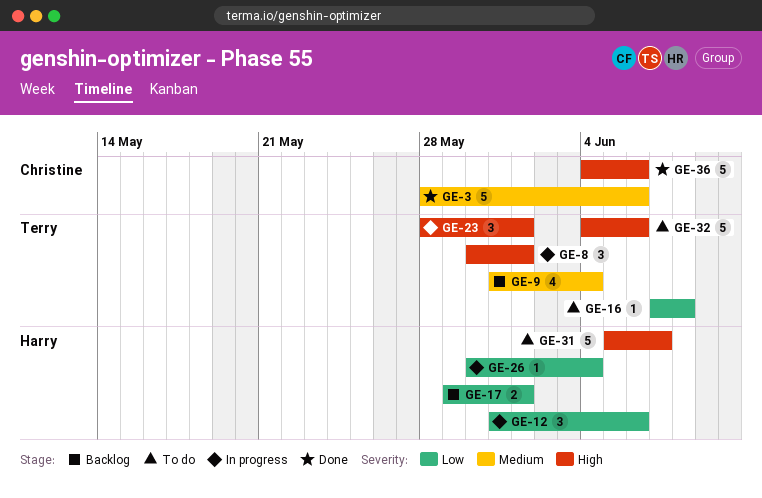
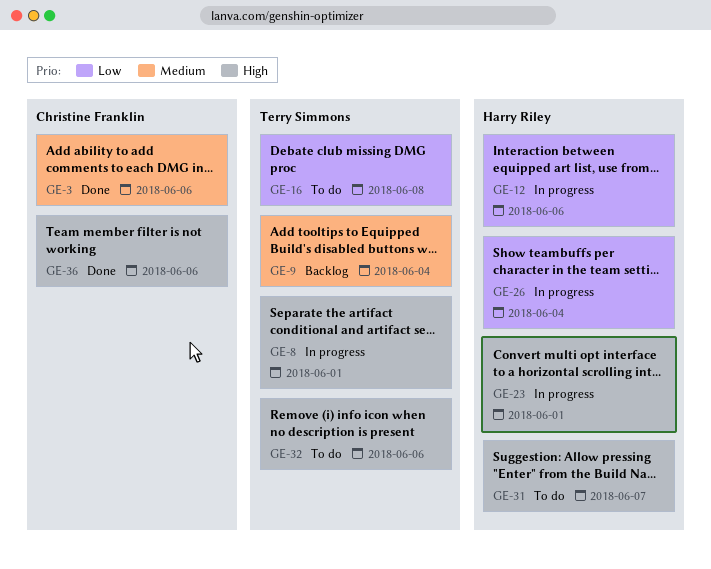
GE-17: present -> none
GE-23, owner: Terry Simmons -> Harry Riley

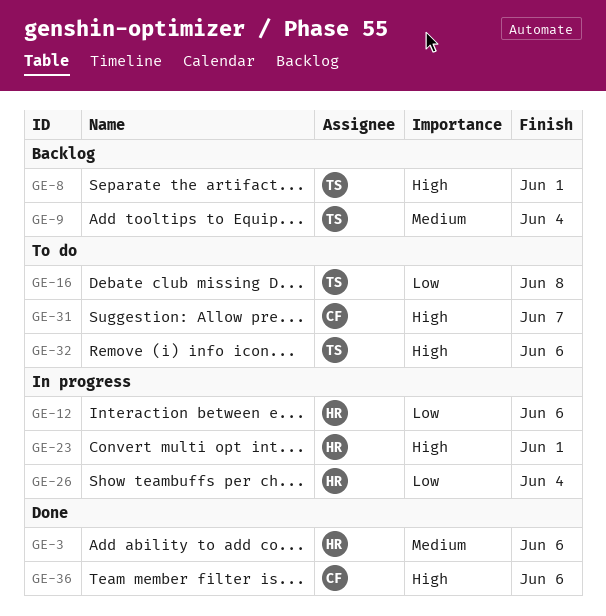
GE-3, owner: Christine Franklin -> Harry Riley
GE-8, status: In progress -> Backlog
GE-31, owner: Harry Riley -> Christine Franklin

